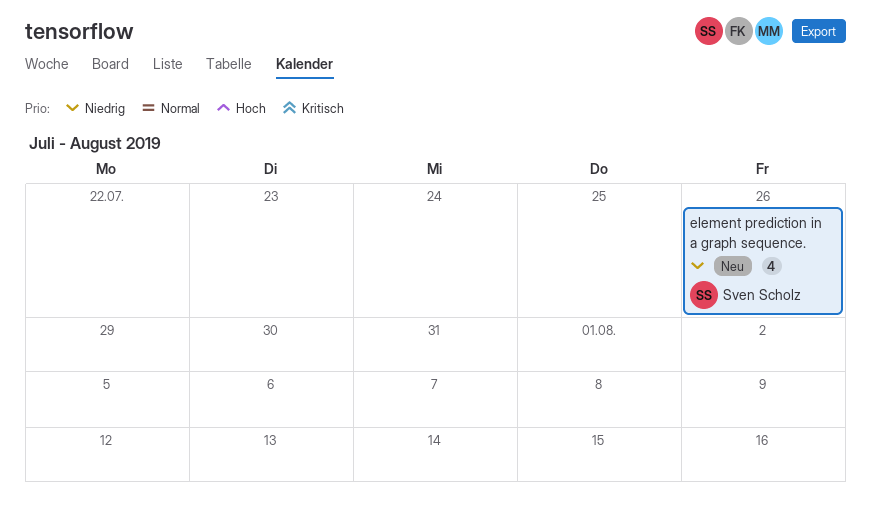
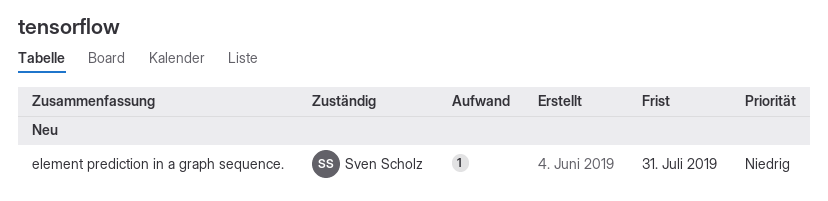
element prediction in a graph sequence., estimate: 4 -> 1
element prediction in a graph sequence., due: Jul 26 -> Jul 31

